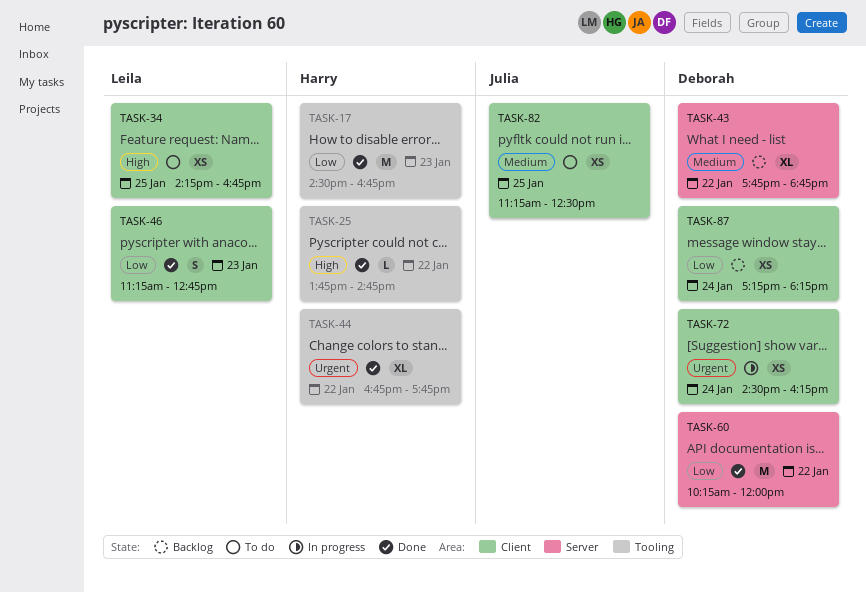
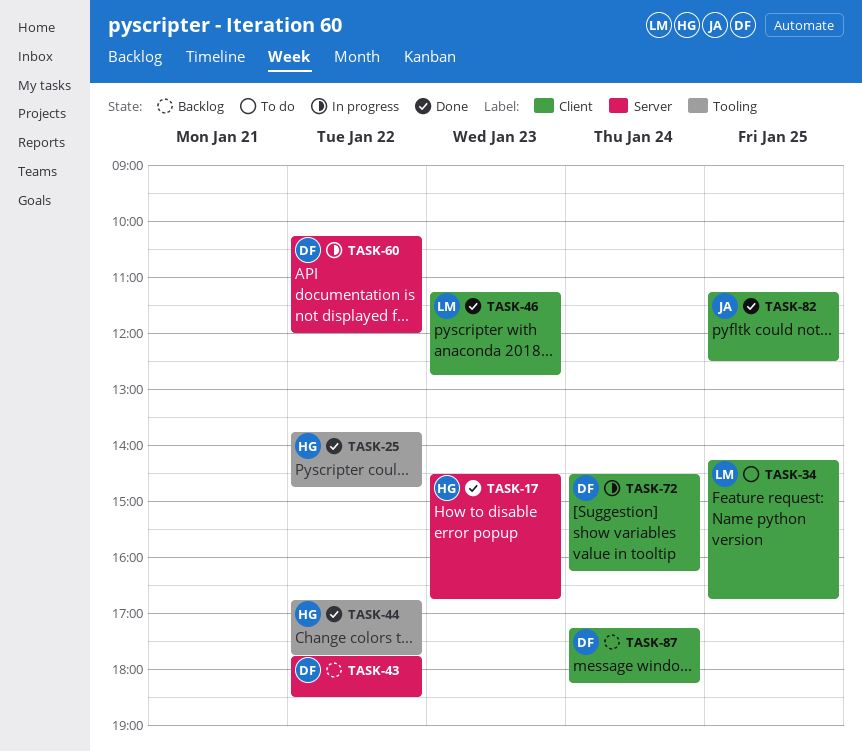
TASK-17, label: Tooling -> Server
TASK-43, ends: 18:45 -> 18:30
TASK-60, status: Done -> In progress
TASK-82, status: To do -> Done

